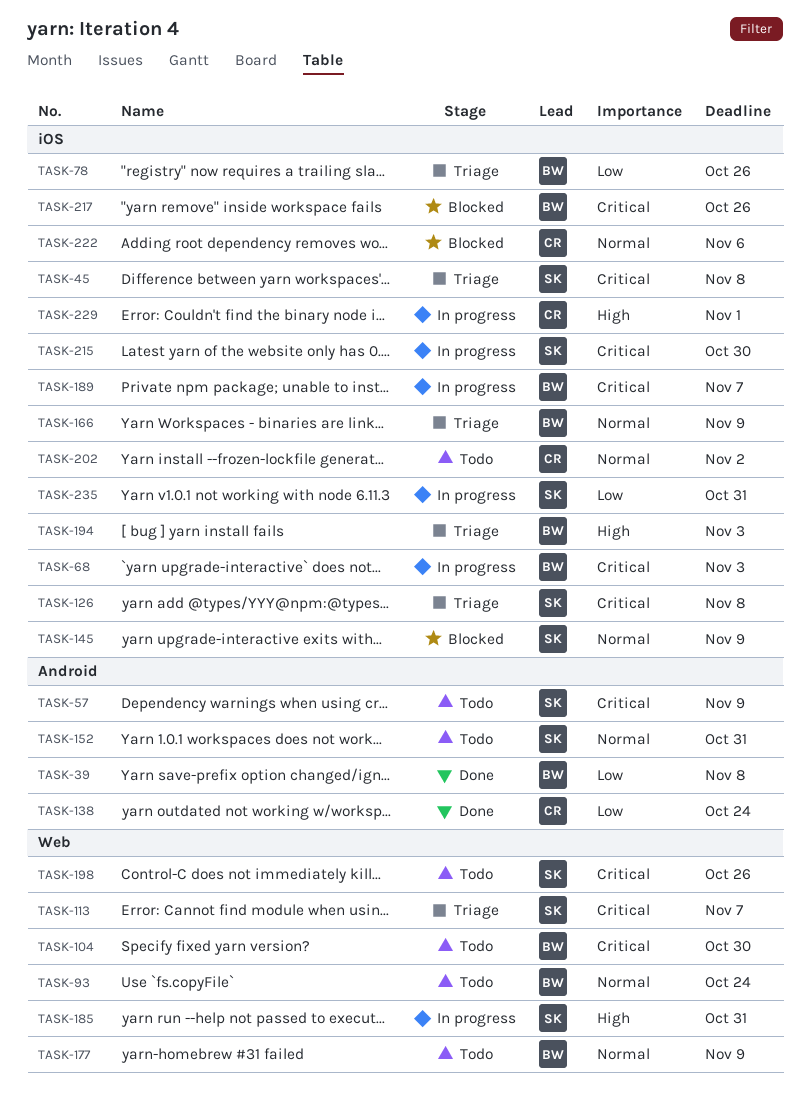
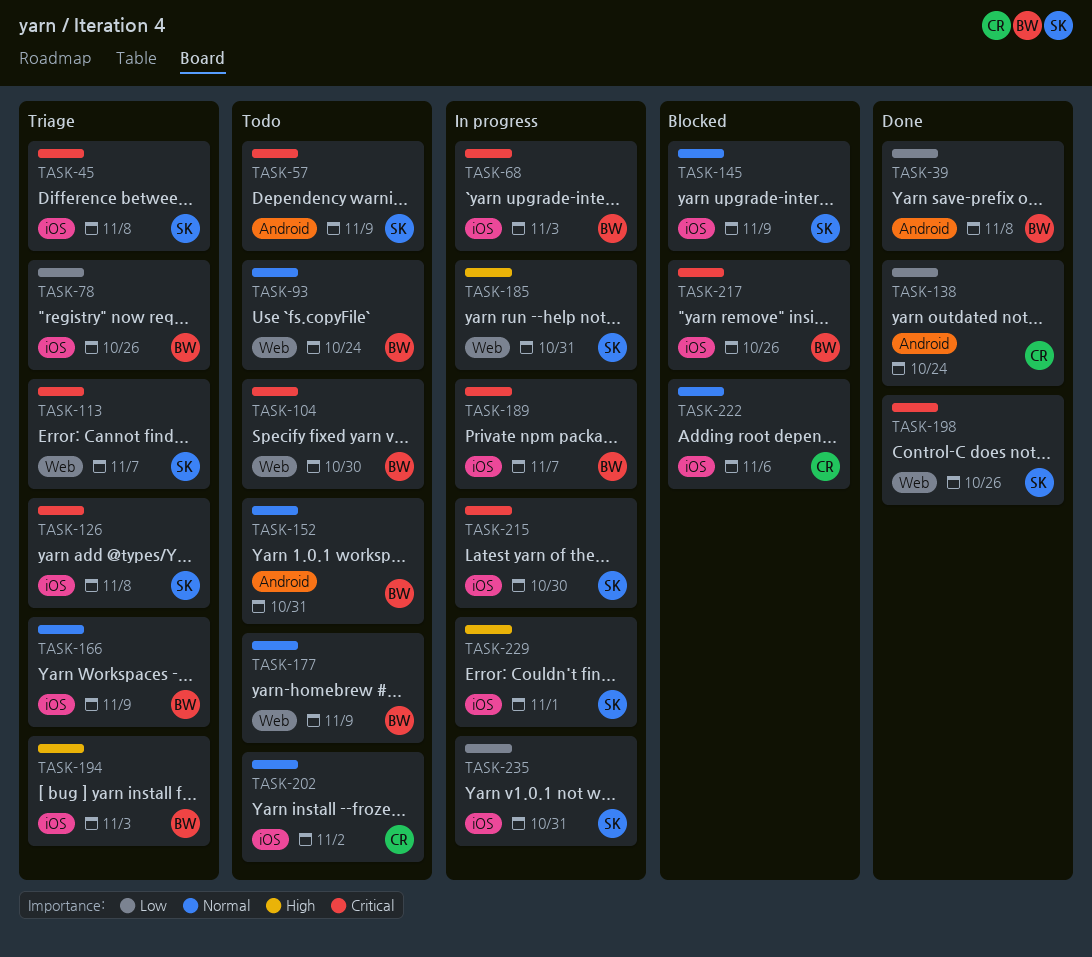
TASK-152, owner: SK -> BW
TASK-198, status: Todo -> Done
TASK-229, owner: CR -> SK

